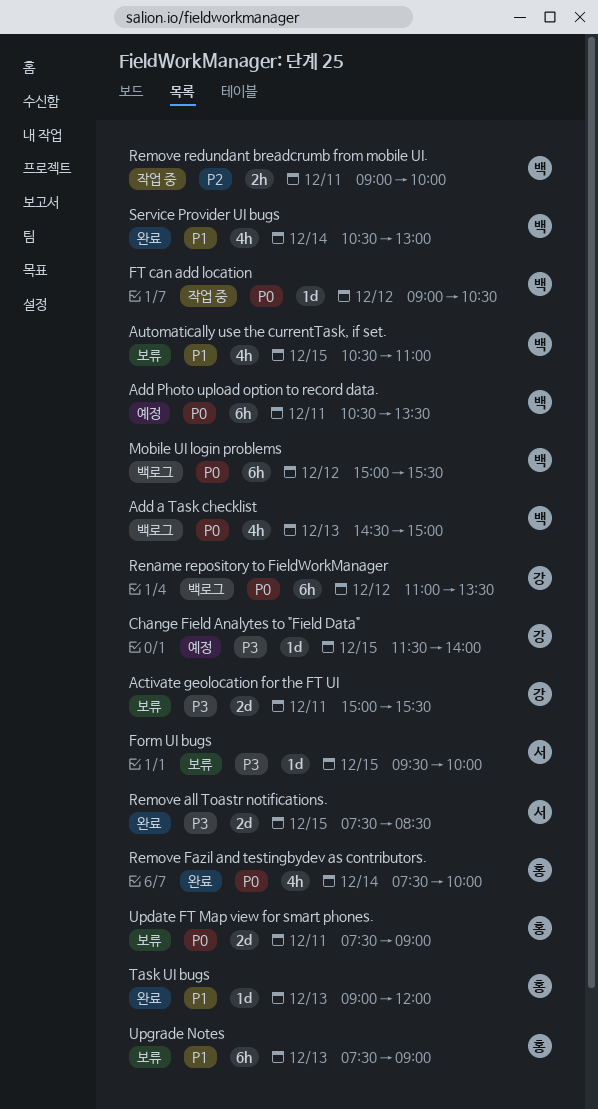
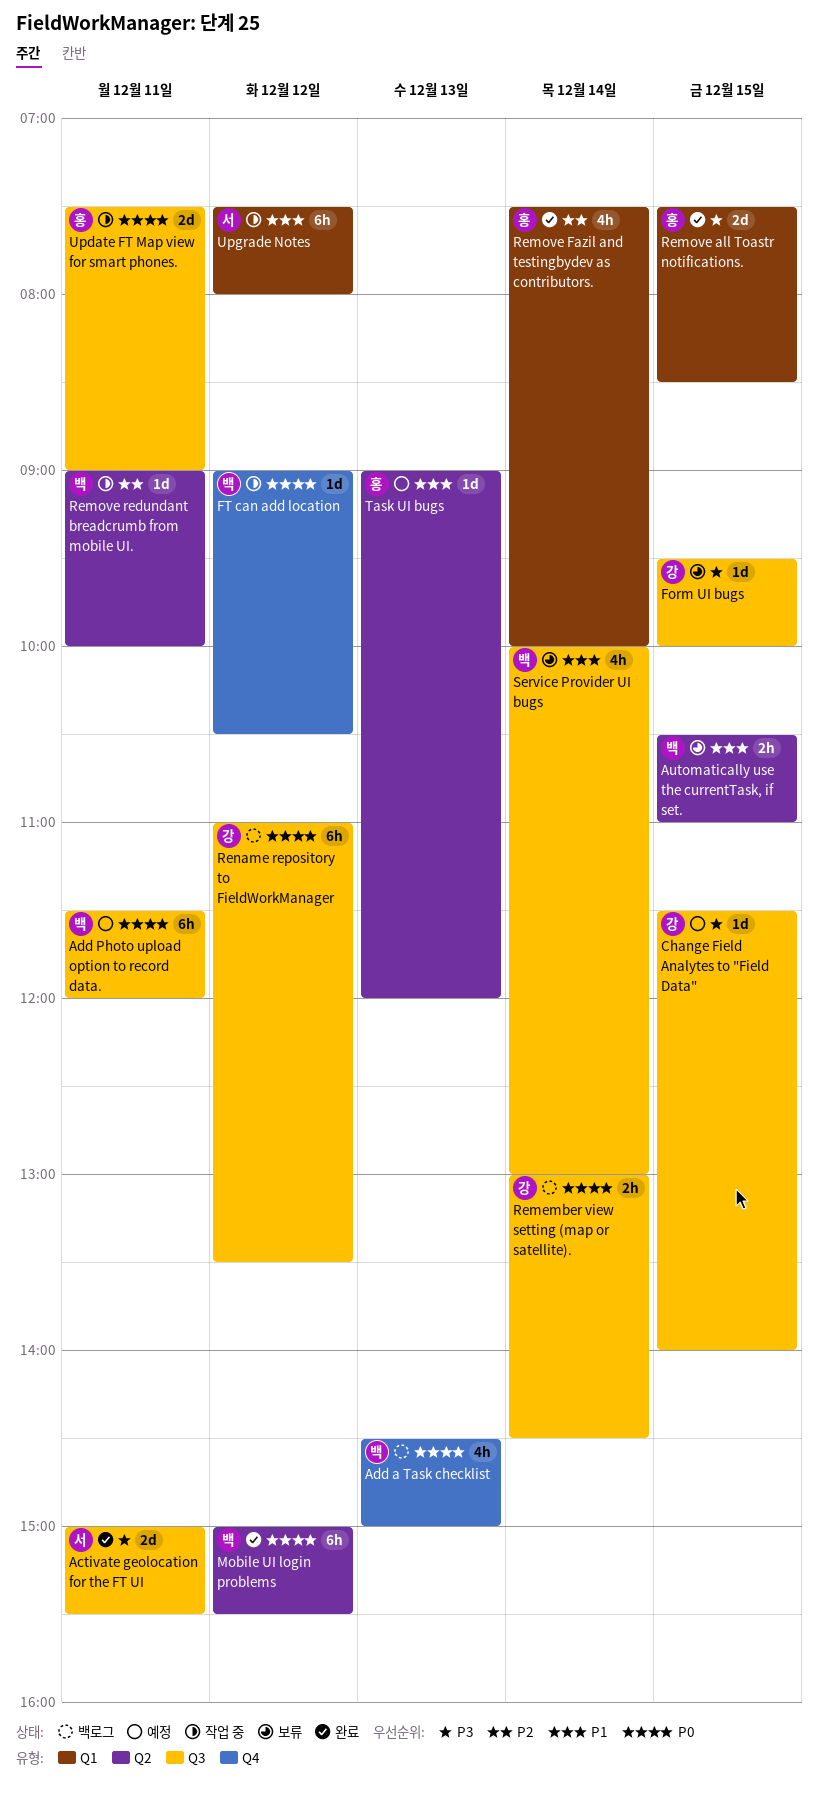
Activate geolocation for the FT UI, status: 보류 -> 완료
Activate geolocation for the FT UI, owner: 강 -> 서
Add Photo upload option to record data., begins: 10:30 -> 11:30
Add Photo upload option to record data., ends: 13:30 -> 12:00
Automatically use the currentTask, if set., estimate: 4h -> 2h
Form UI bugs, owner: 서 -> 강
Mobile UI login problems, status: 백로그 -> 완료
Remember view setting (map or satellite).: none -> present
Remove all Toastr notifications., owner: 서 -> 홍
Remove Fazil and testingbydev as contributors., priority: P0 -> P2
Remove redundant breadcrumb from mobile UI., estimate: 2h -> 1d
Service Provider UI bugs, status: 완료 -> 보류
Service Provider UI bugs, begins: 10:30 -> 10:00
Task UI bugs, status: 완료 -> 예정
Update FT Map view for smart phones., status: 보류 -> 작업 중
Upgrade Notes, status: 보류 -> 작업 중
Upgrade Notes, owner: 홍 -> 서
Upgrade Notes, day: Dec 13 -> Dec 12
Upgrade Notes, ends: 09:00 -> 08:00

